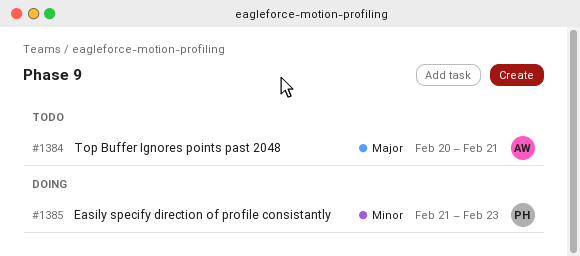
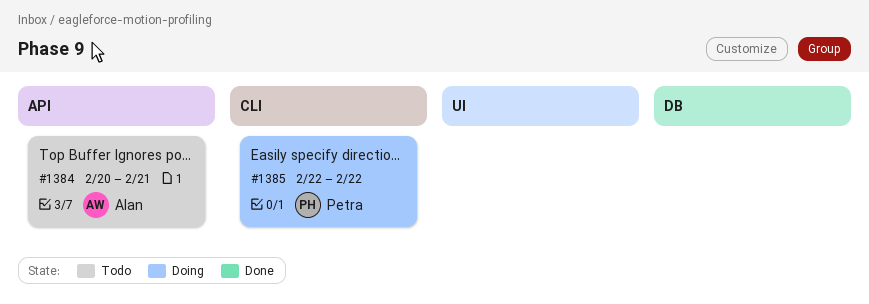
#1385, start: Feb 21 -> Feb 22
#1385, due: Feb 23 -> Feb 22

